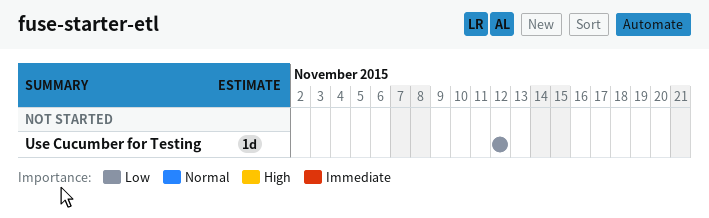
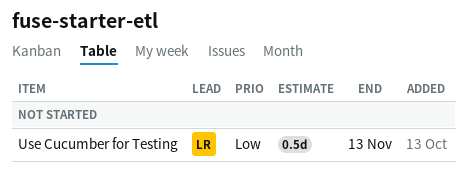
Use Cucumber for Testing, estimate: 1d -> 0.5d
Use Cucumber for Testing, due: Nov 12 -> Nov 13

